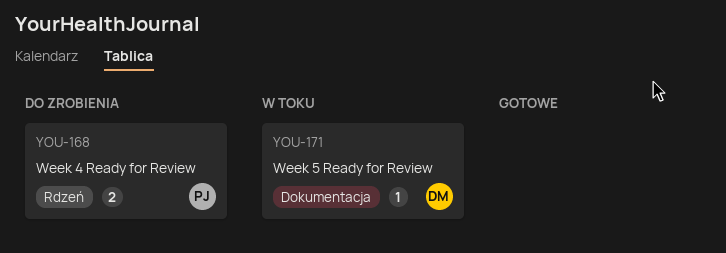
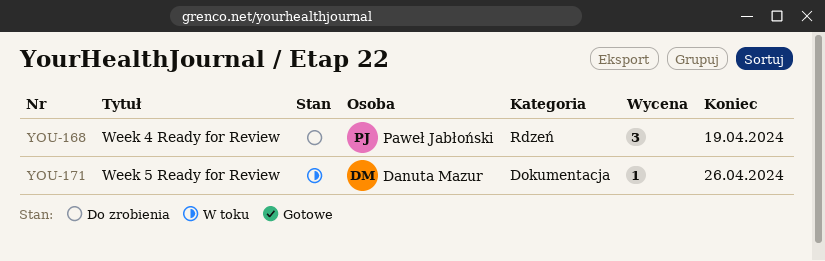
YOU-168, estimate: 2 -> 3

